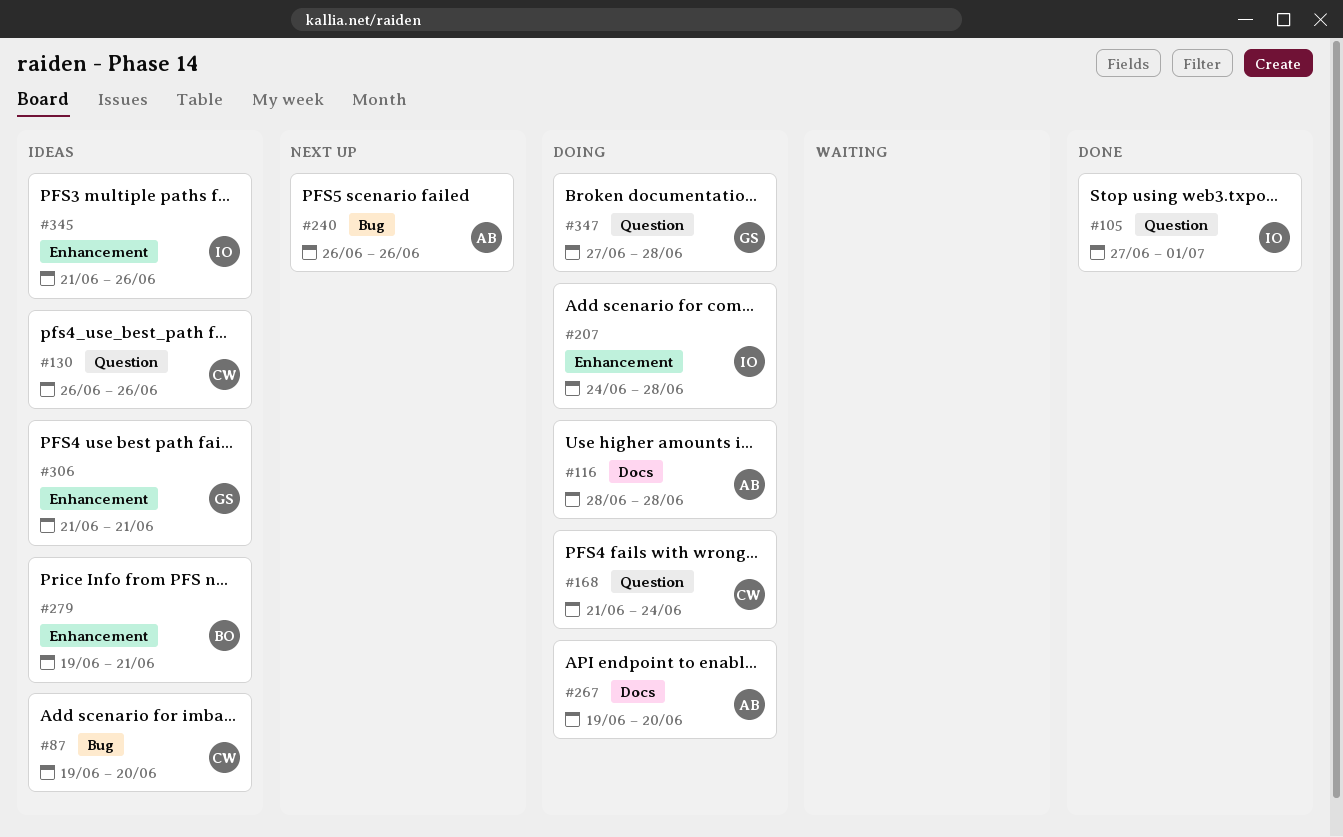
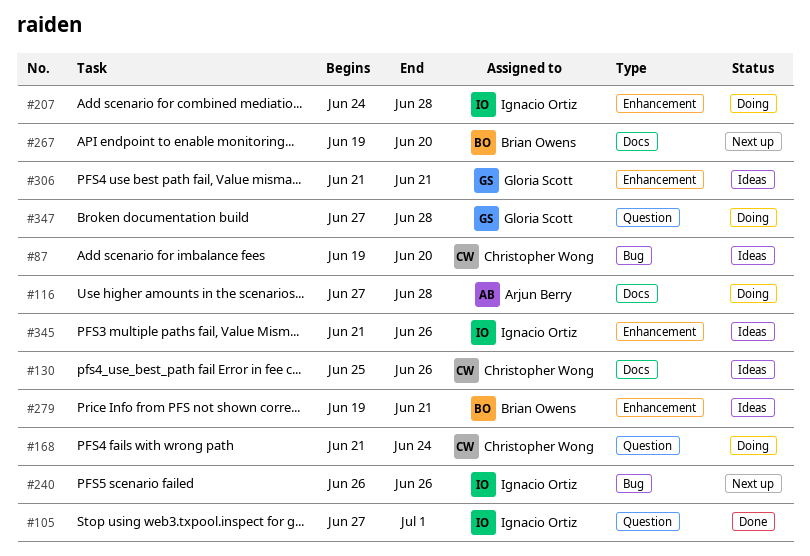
#116, start: Jun 28 -> Jun 27
#130, label: Question -> Docs
#130, start: Jun 26 -> Jun 25
#240, owner: Arjun Berry -> Ignacio Ortiz
#267, status: Doing -> Next up
#267, owner: Arjun Berry -> Brian Owens

